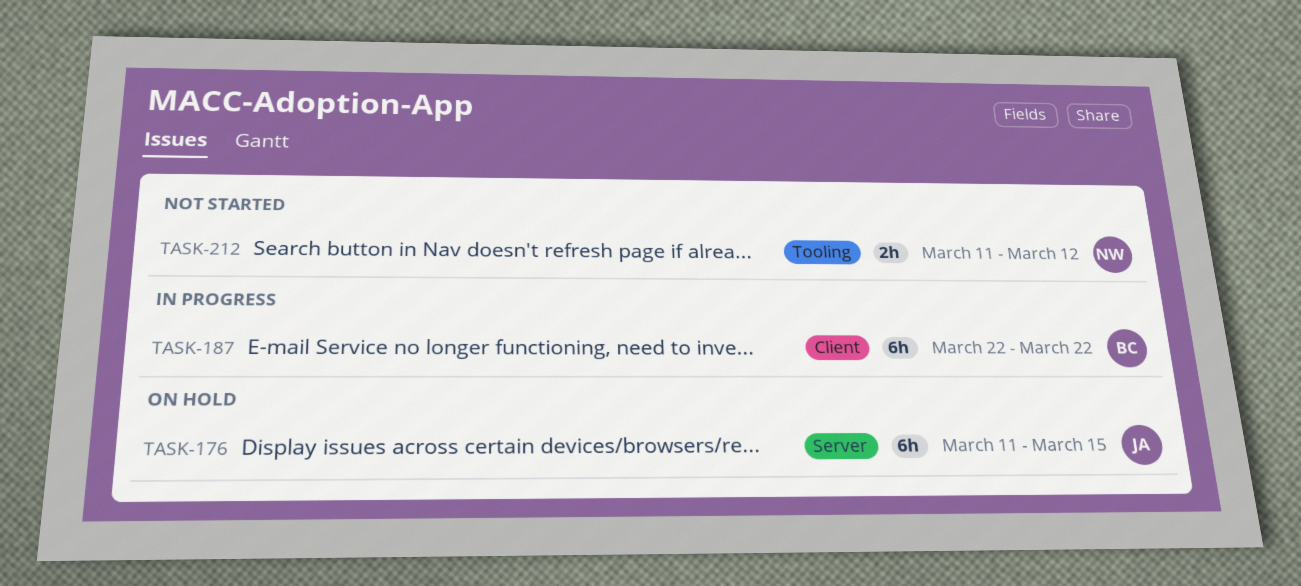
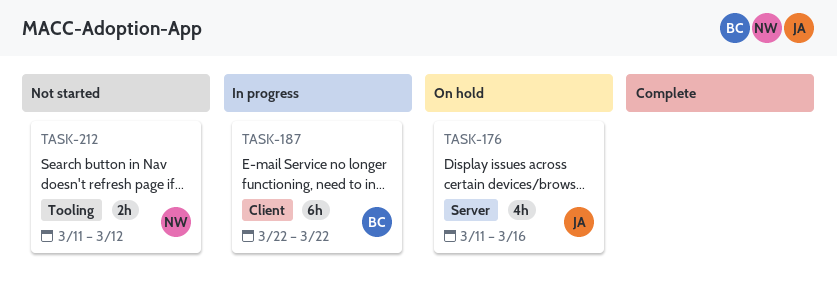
TASK-176, estimate: 6h -> 4h
TASK-176, due: Mar 15 -> Mar 16

